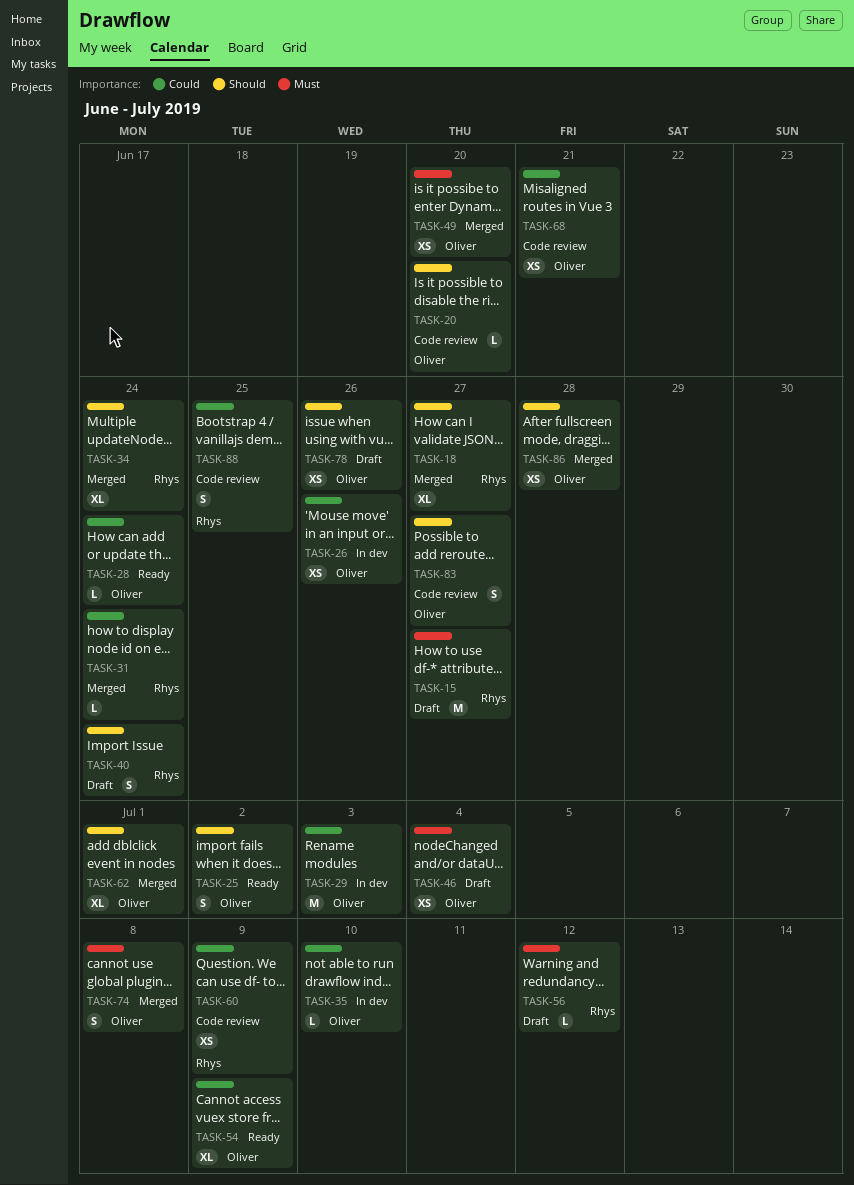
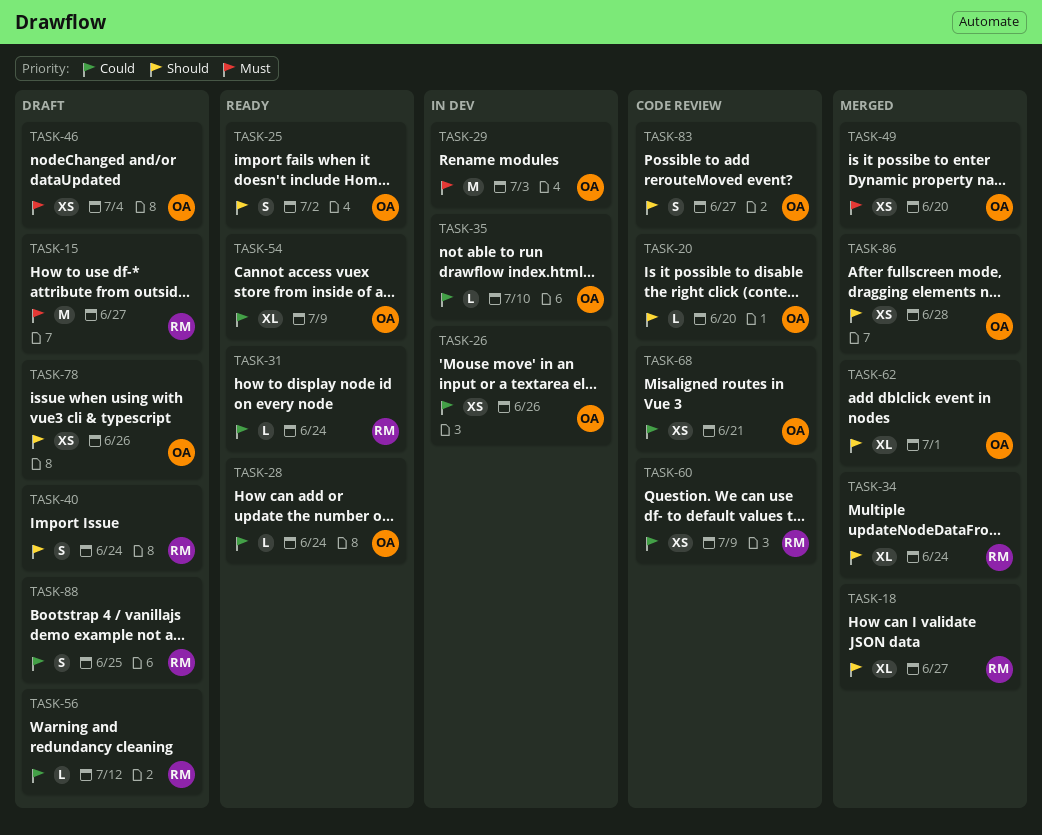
TASK-29, priority: Could -> Must
TASK-31, status: Merged -> Ready
TASK-56, priority: Must -> Could
TASK-74: present -> none
TASK-88, status: Code review -> Draft

